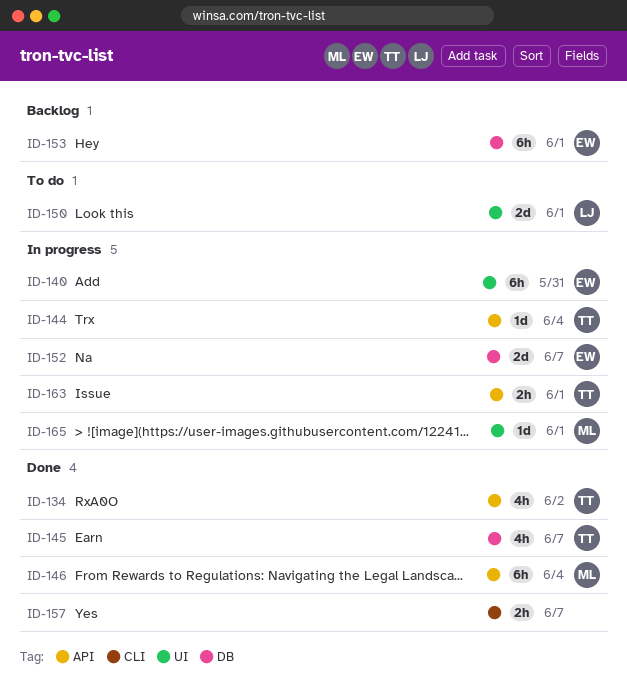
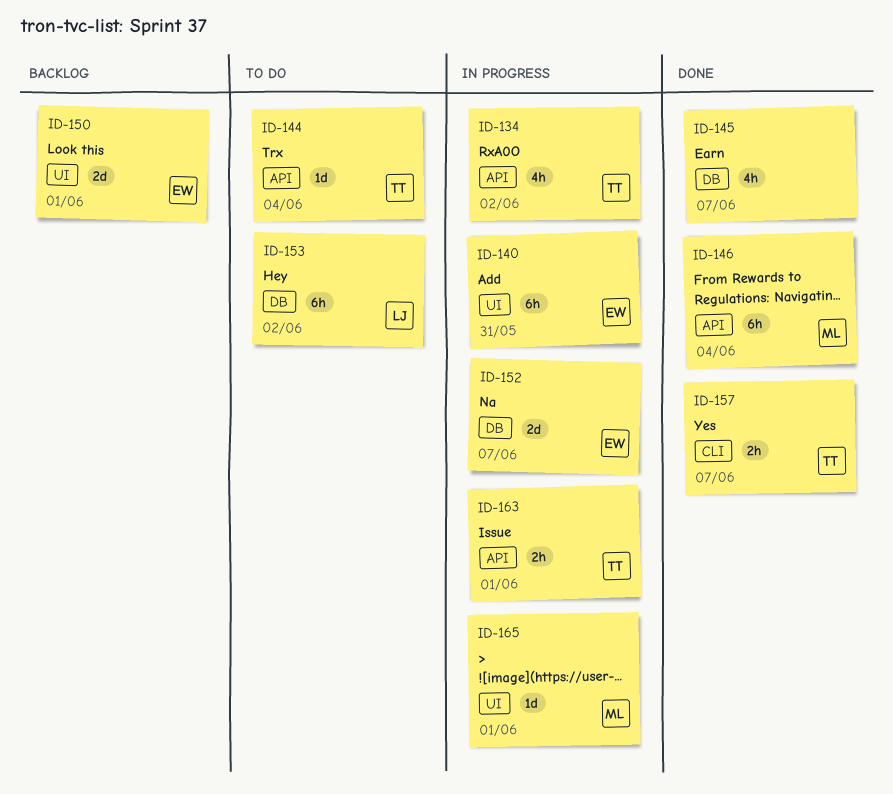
ID-134, status: Done -> In progress
ID-144, status: In progress -> To do
ID-145, owner: TT -> none
ID-150, status: To do -> Backlog
ID-150, owner: LJ -> EW
ID-153, status: Backlog -> To do
ID-153, owner: EW -> LJ
ID-153, due: Jun 1 -> Jun 2
ID-157, owner: none -> TT

